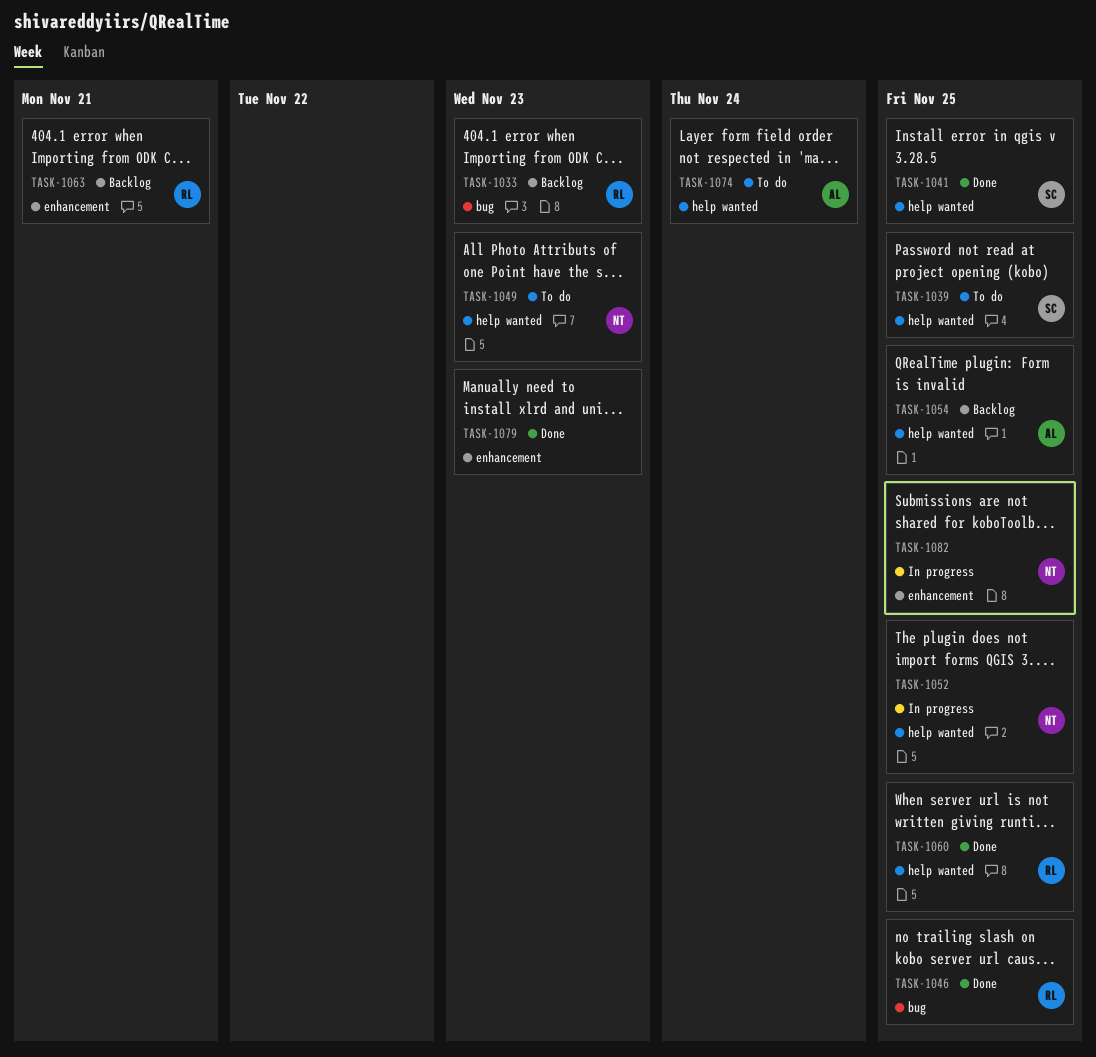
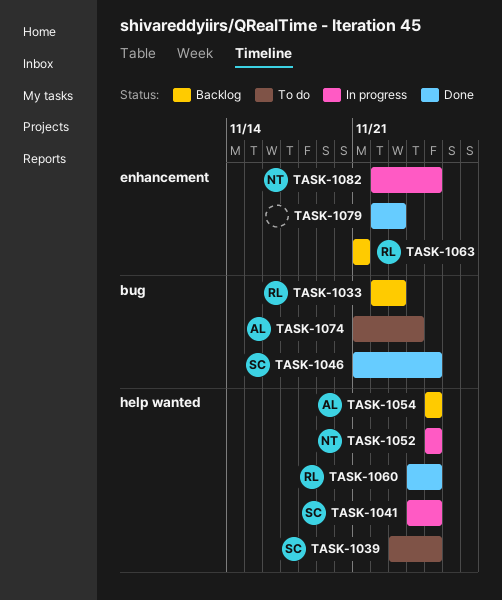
TASK-1041, status: Done -> In progress
TASK-1046, owner: RL -> SC
TASK-1049: present -> none
TASK-1074, label: help wanted -> bug

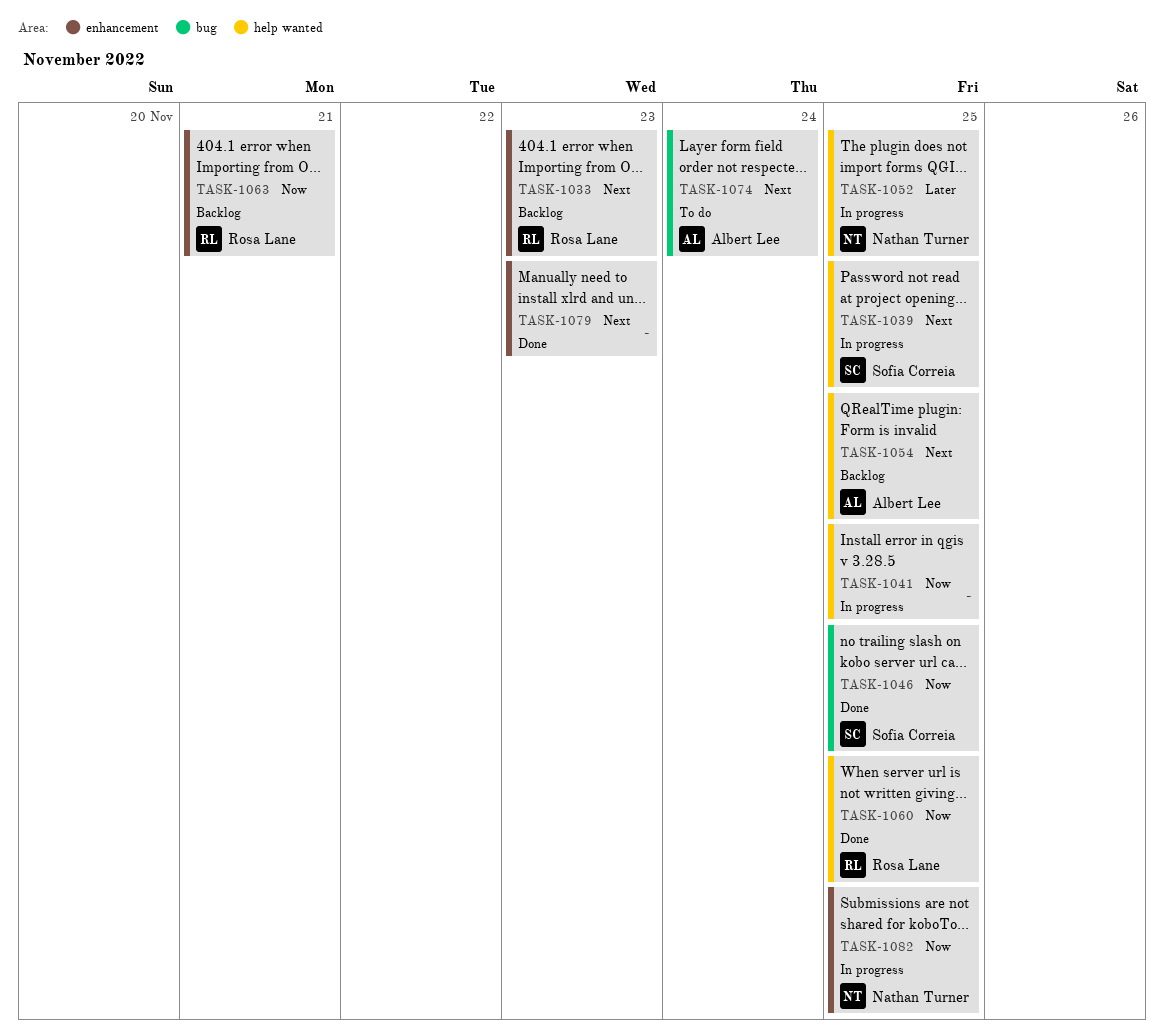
TASK-1033, label: bug -> enhancement
TASK-1039, status: To do -> In progress
TASK-1041, owner: Sofia Correia -> none

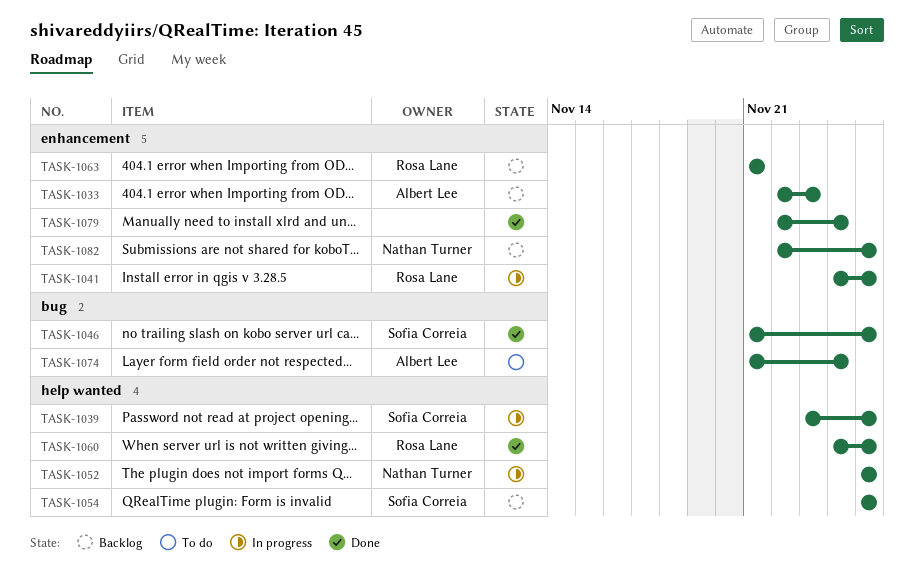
TASK-1033, owner: Rosa Lane -> Albert Lee
TASK-1041, owner: none -> Rosa Lane
TASK-1041, label: help wanted -> enhancement
TASK-1054, owner: Albert Lee -> Sofia Correia
TASK-1079, due: Nov 23 -> Nov 24
TASK-1082, status: In progress -> Backlog

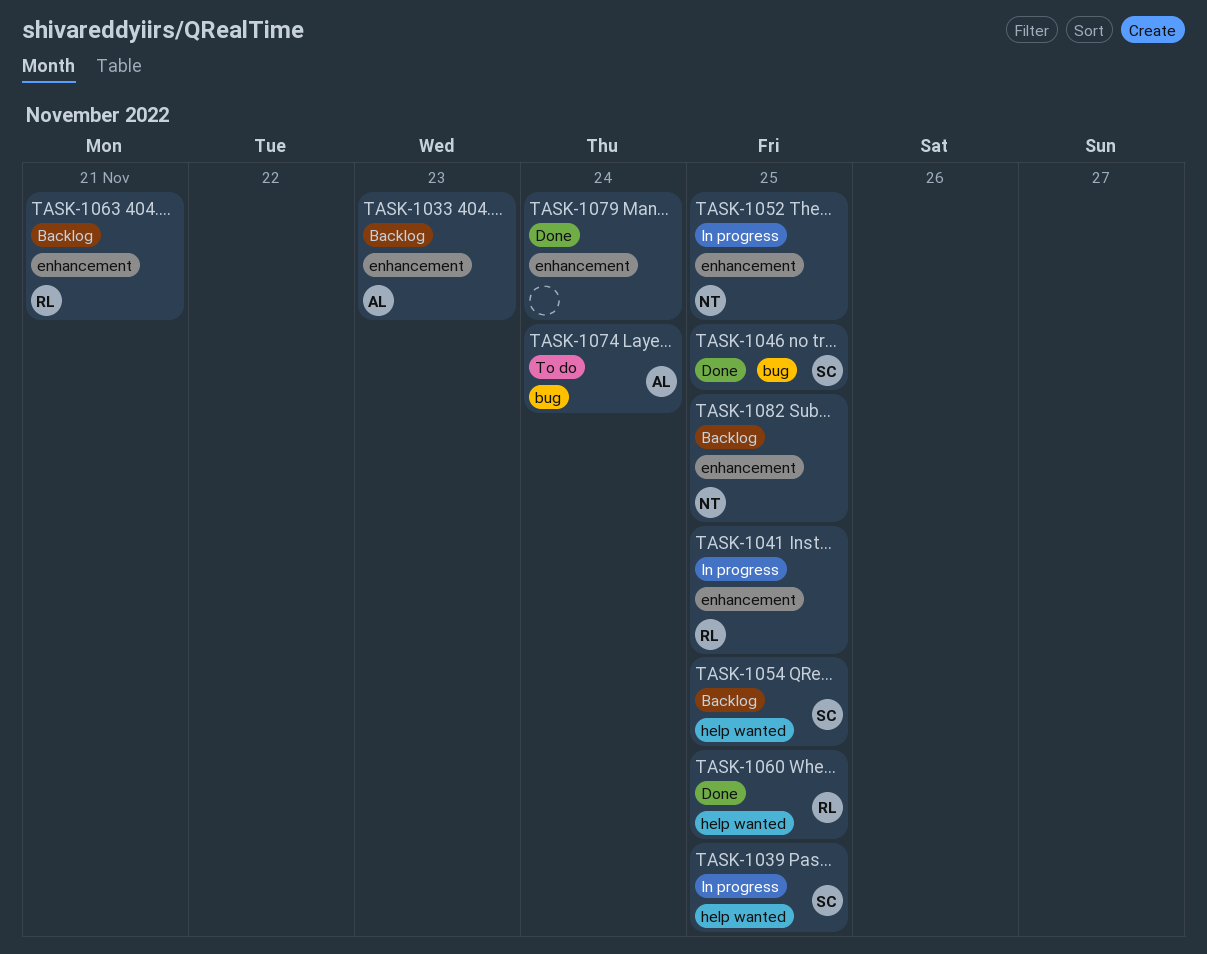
TASK-1052, label: help wanted -> enhancement

